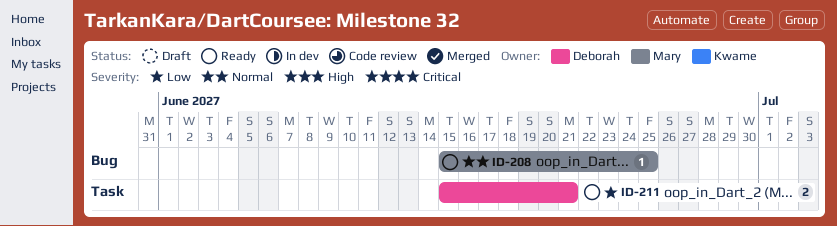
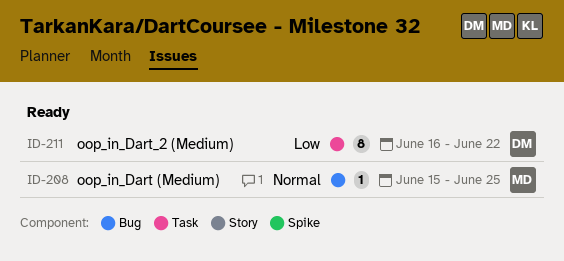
ID-211, estimate: 2 -> 8
ID-211, start: Jun 15 -> Jun 16
ID-211, due: Jun 21 -> Jun 22

